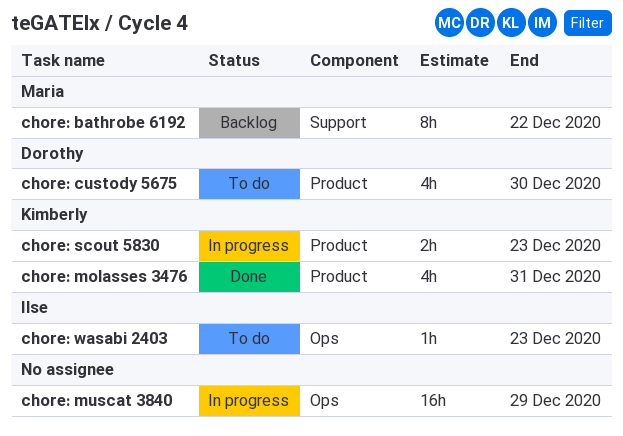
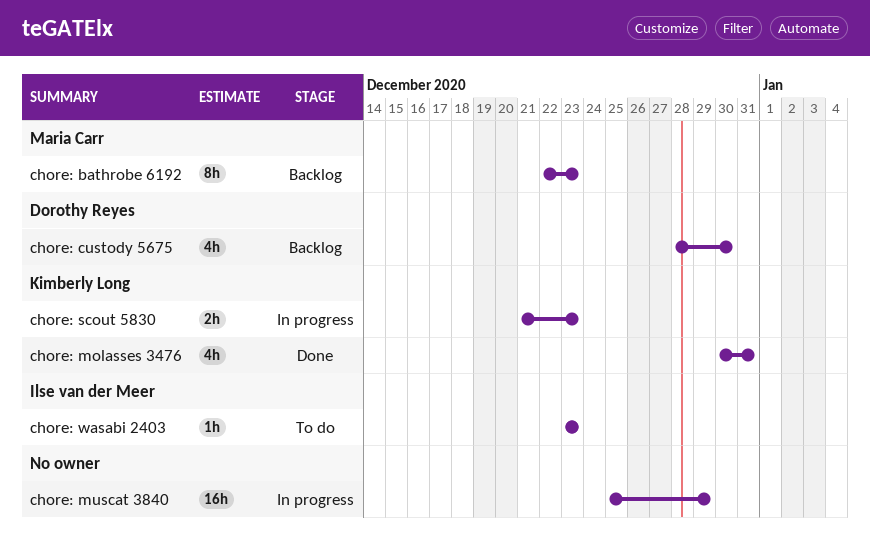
chore: bathrobe 6192, due: Dec 22 -> Dec 23
chore: custody 5675, status: To do -> Backlog

